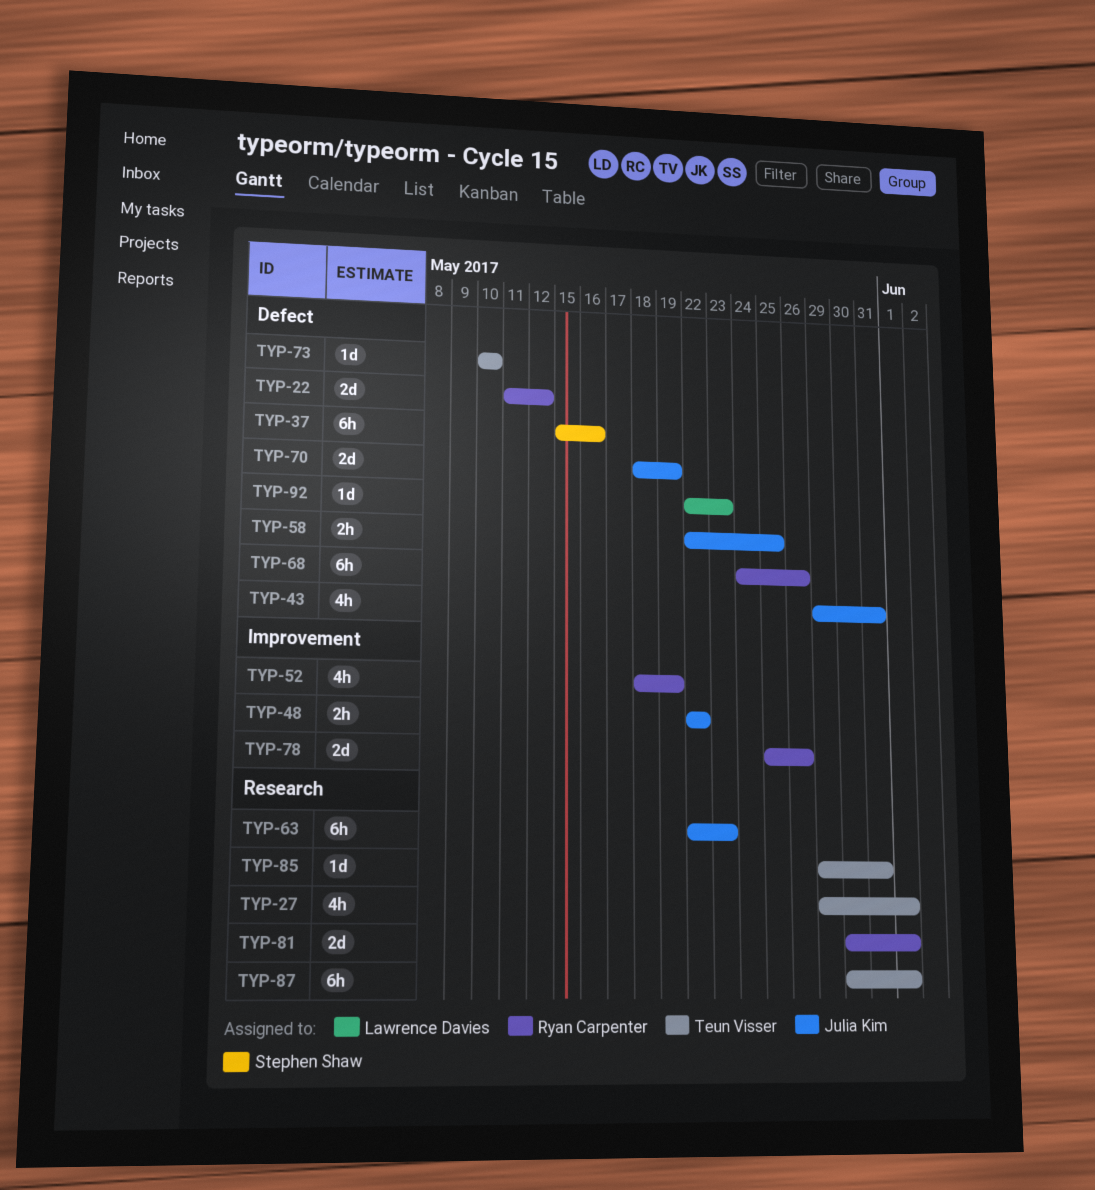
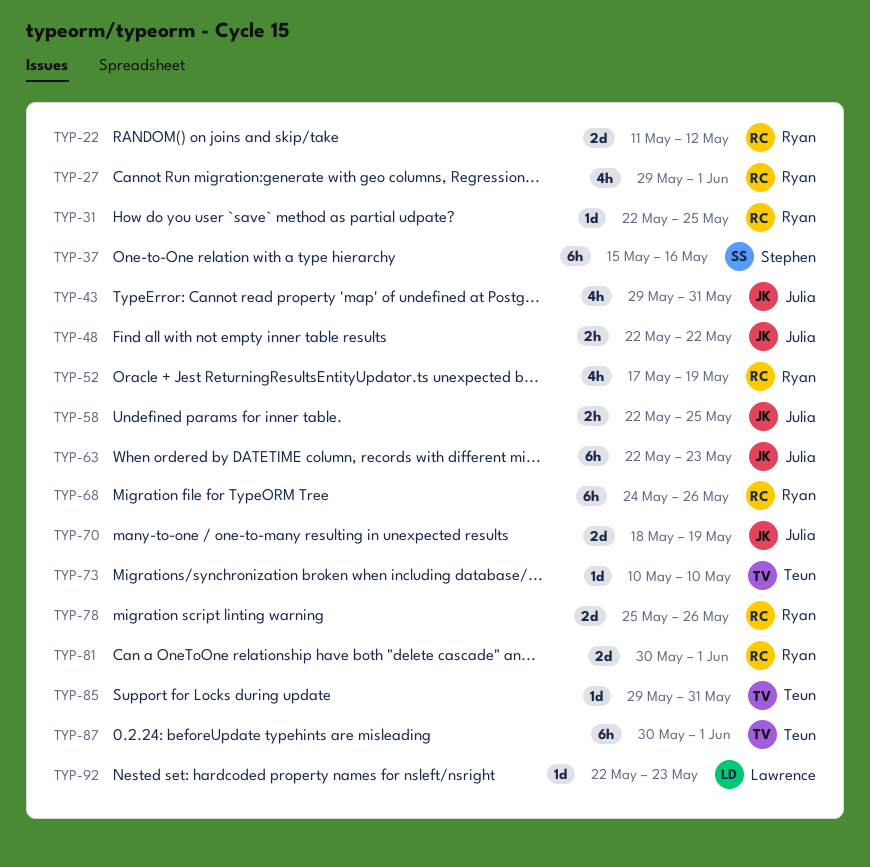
TYP-27, owner: Teun Visser -> Ryan Carpenter
TYP-31: none -> present
TYP-52, start: May 18 -> May 17

